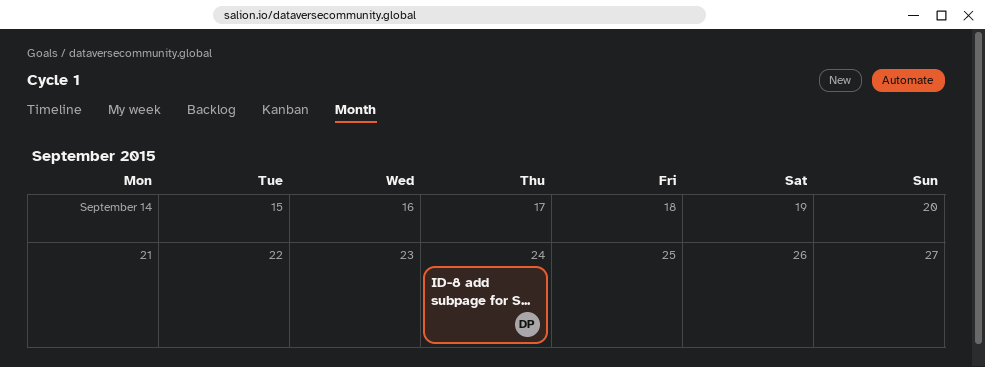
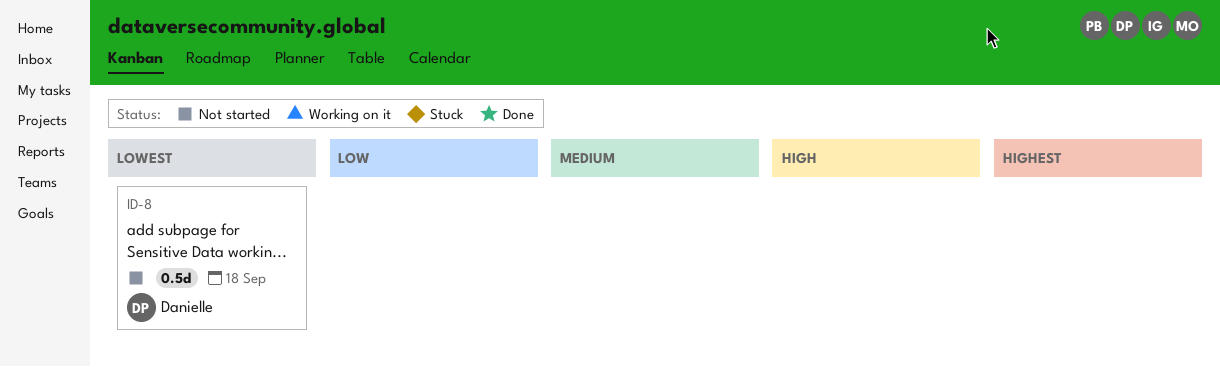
ID-8, due: Sep 24 -> Sep 18

